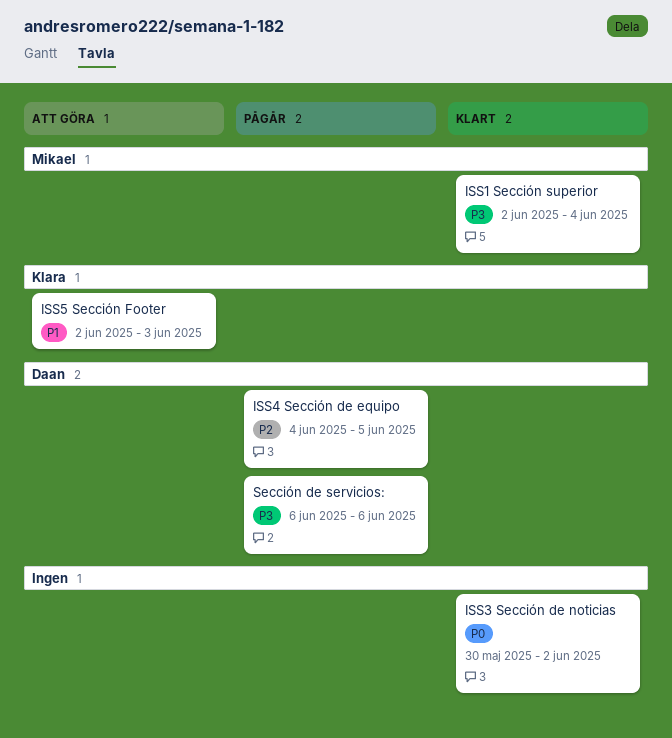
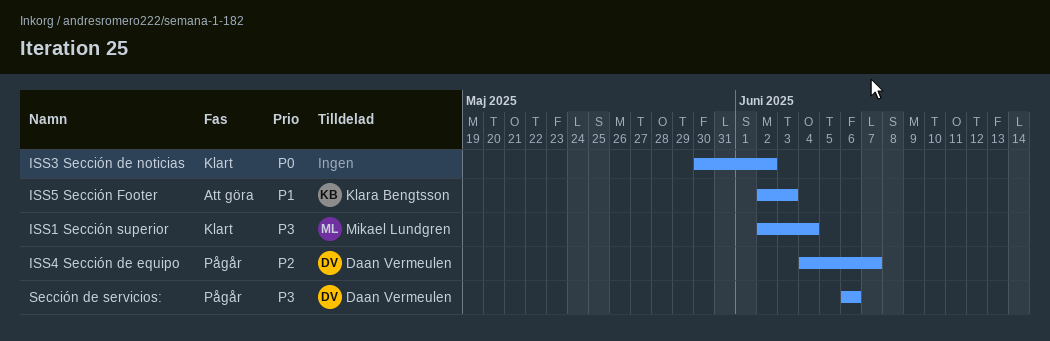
ISS4 Sección de equipo, due: Jun 5 -> Jun 7

